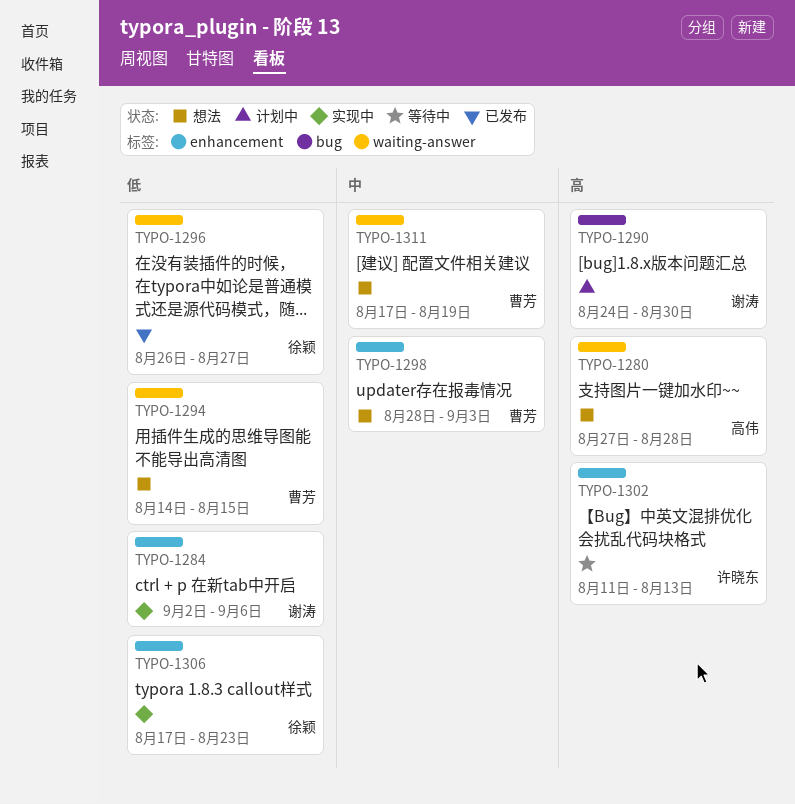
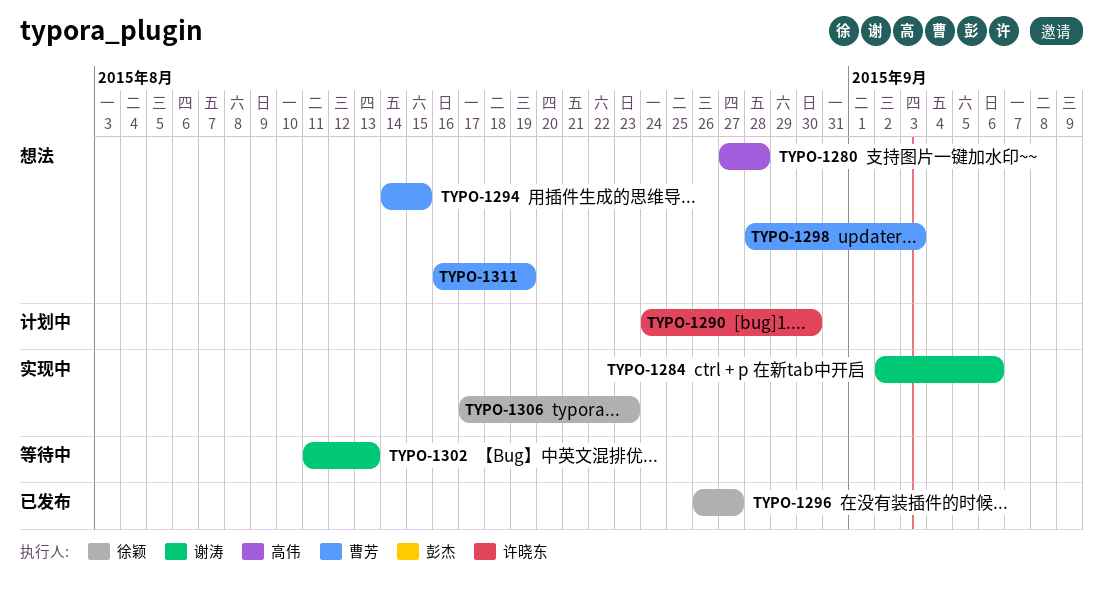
TYPO-1290, owner: 谢涛 -> 许晓东
TYPO-1302, owner: 许晓东 -> 谢涛
TYPO-1311, start: Aug 17 -> Aug 16

